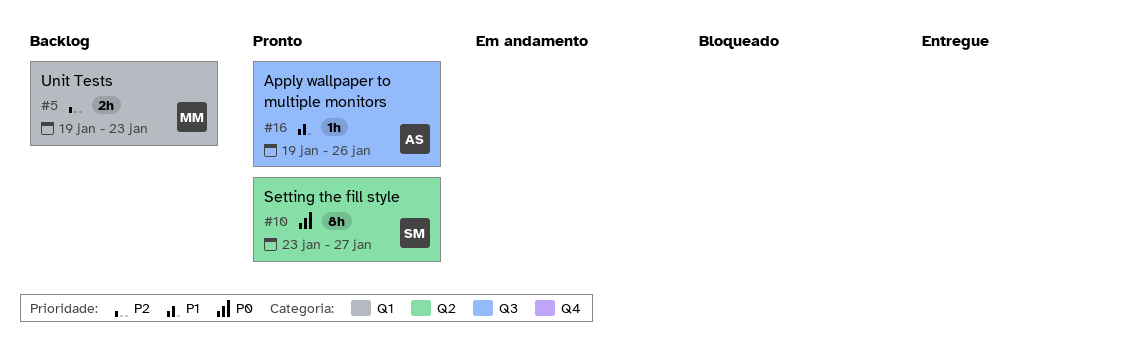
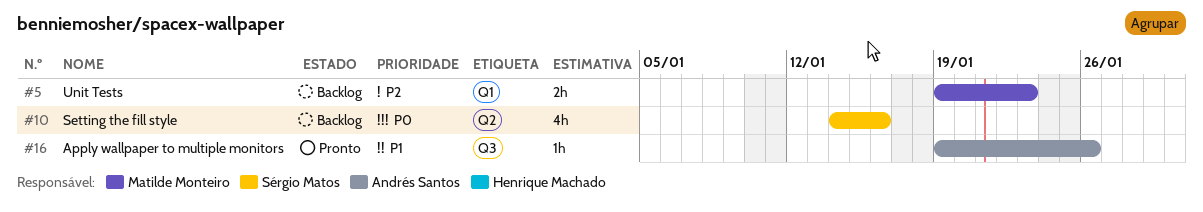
#10, status: Pronto -> Backlog
#10, estimate: 8h -> 4h
#10, start: Jan 23 -> Jan 14
#10, due: Jan 27 -> Jan 16

